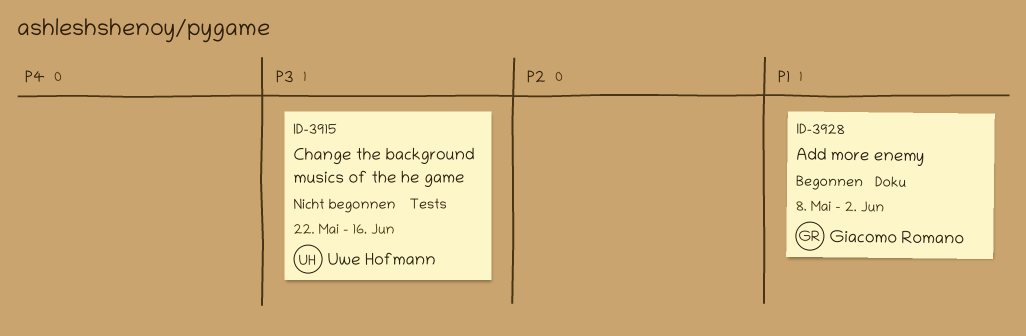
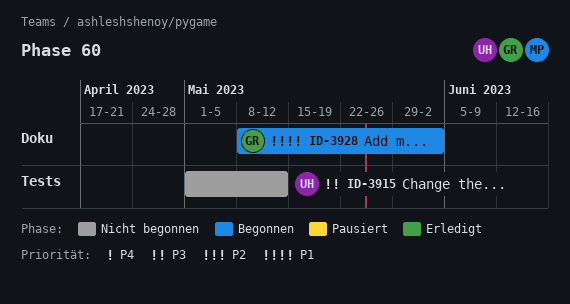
ID-3915, start: May 22 -> May 1
ID-3915, due: Jun 16 -> May 12

